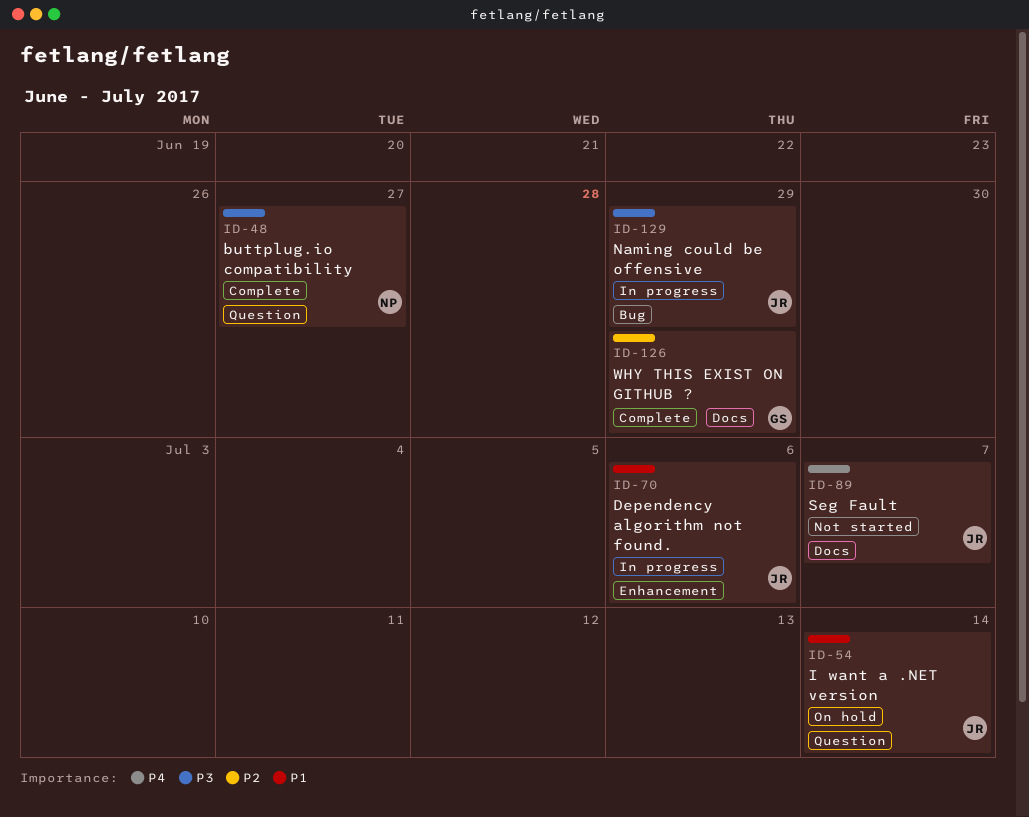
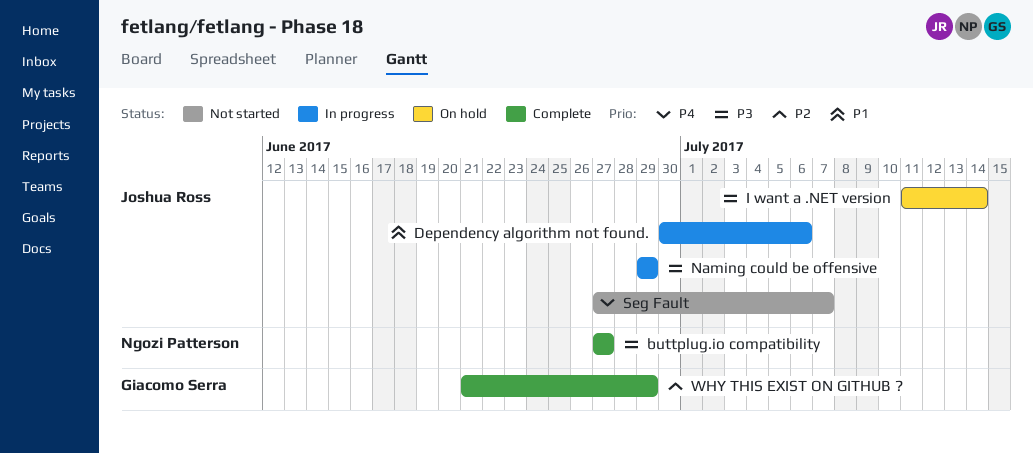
I want a .NET version, priority: P1 -> P3

